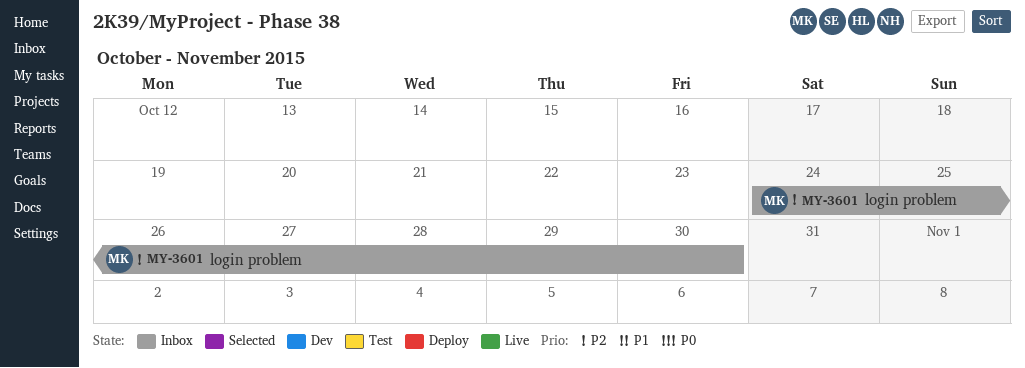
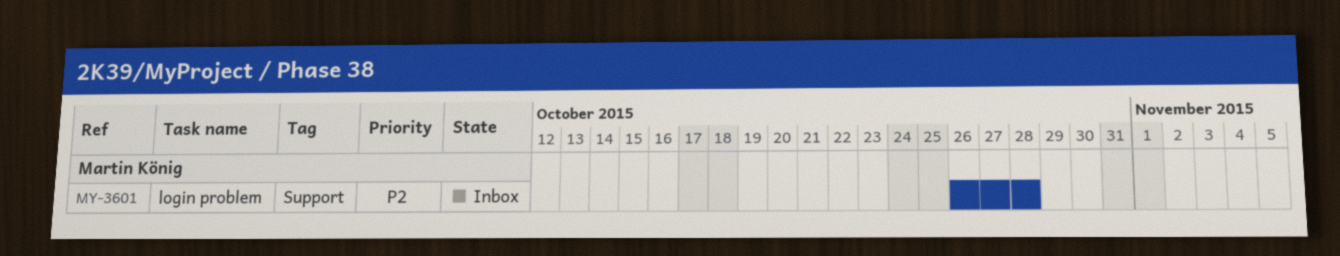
MY-3601, start: Oct 24 -> Oct 26
MY-3601, due: Oct 30 -> Oct 28

